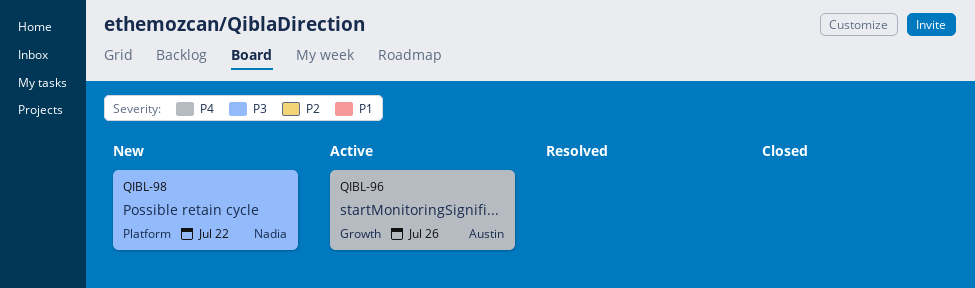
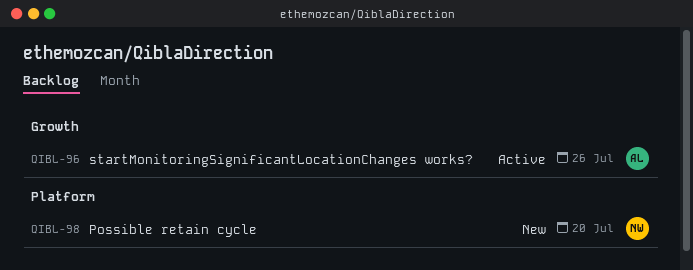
QIBL-98, due: Jul 22 -> Jul 20

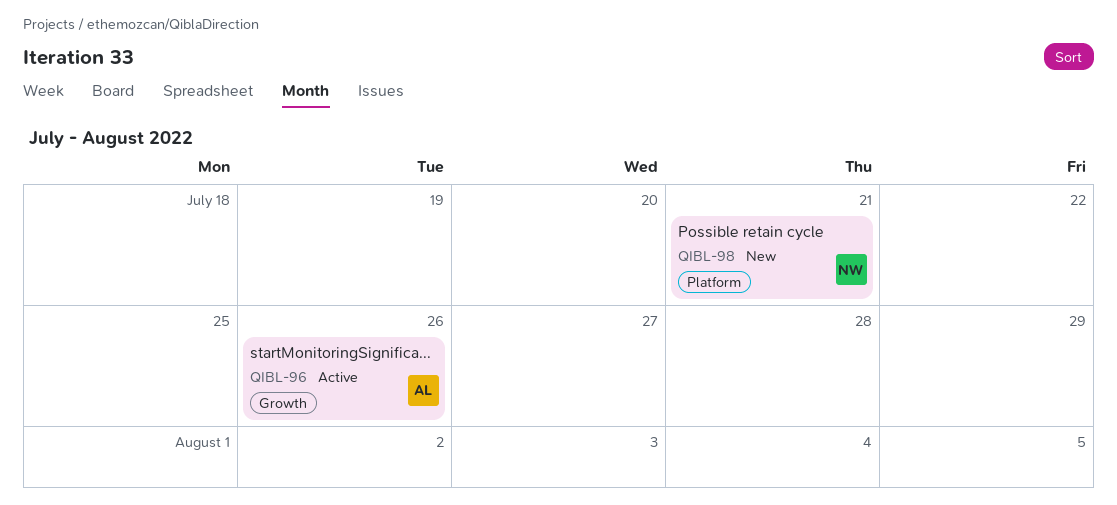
QIBL-98, due: Jul 20 -> Jul 21

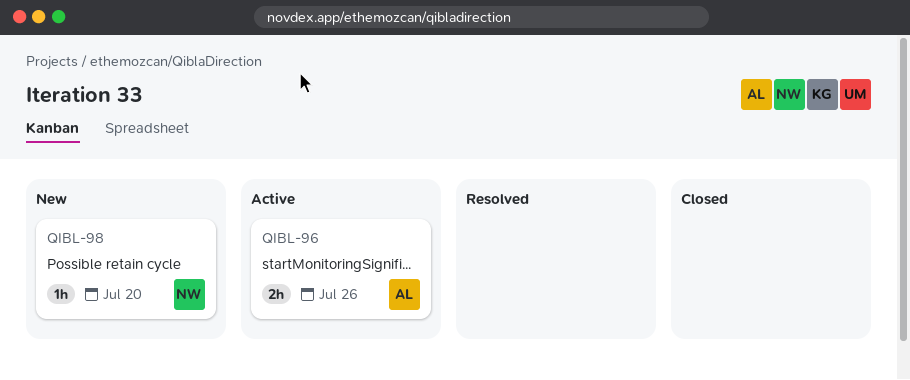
QIBL-98, due: Jul 21 -> Jul 20

